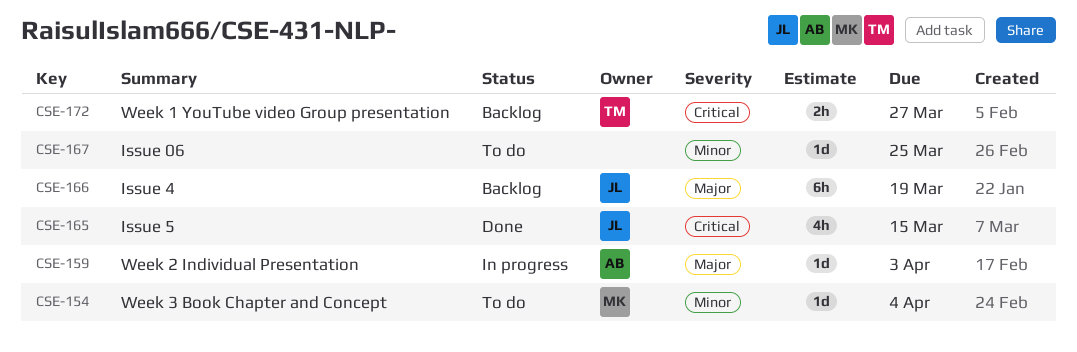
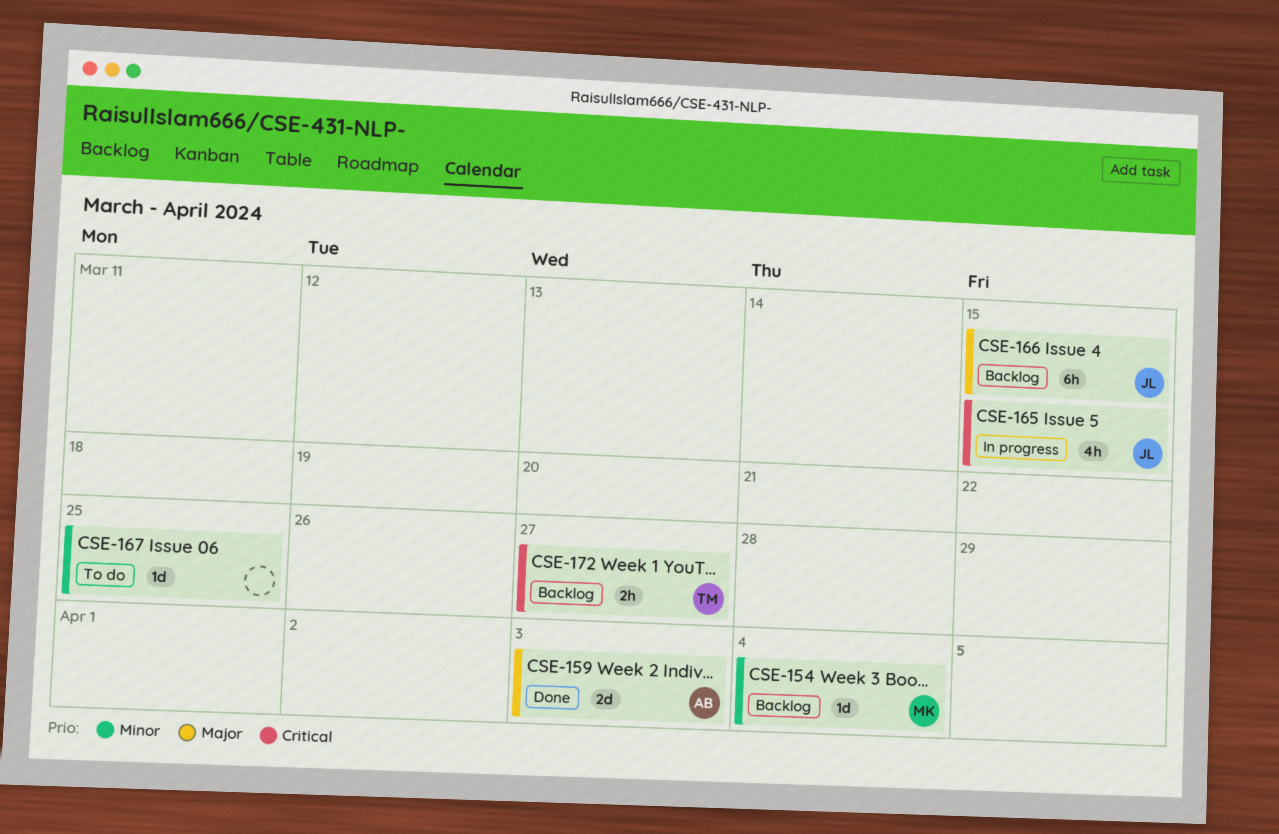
CSE-154, status: To do -> Backlog
CSE-159, status: In progress -> Done
CSE-159, estimate: 1d -> 2d
CSE-165, status: Done -> In progress
CSE-166, due: Mar 19 -> Mar 15

